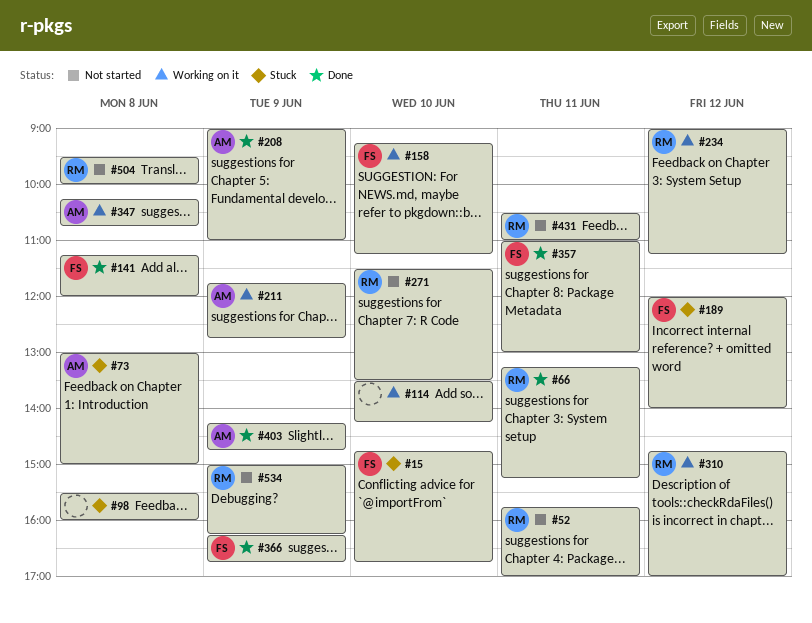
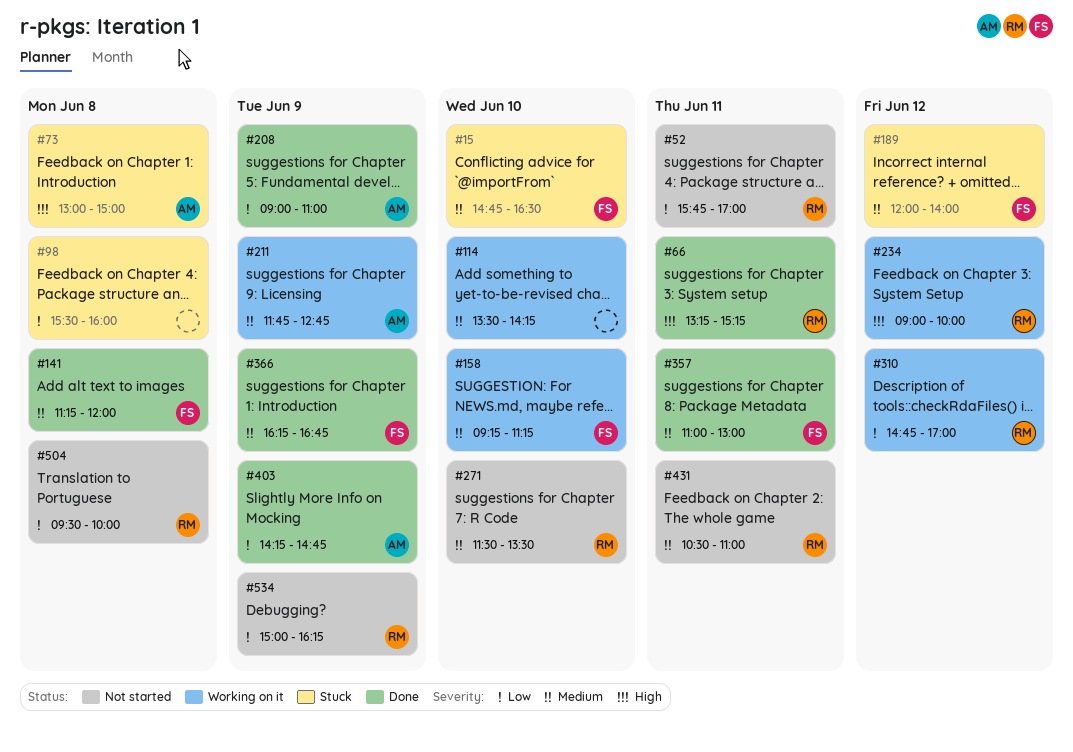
#15, ends: 16:45 -> 16:30
#234, ends: 11:15 -> 10:00
#347: present -> none

